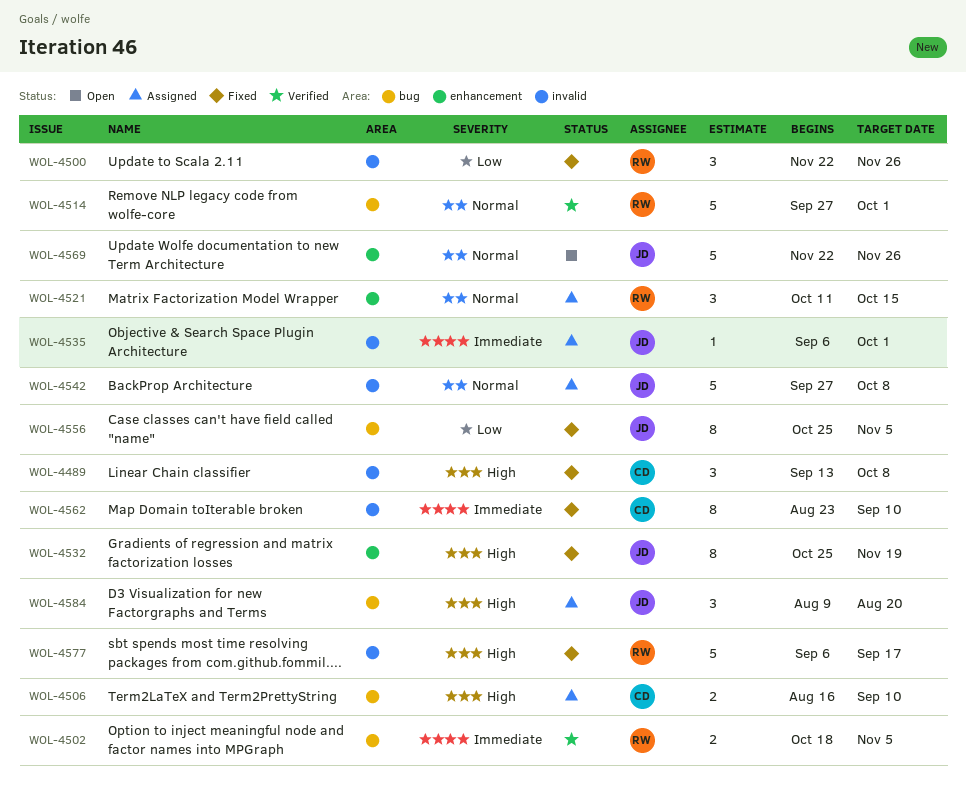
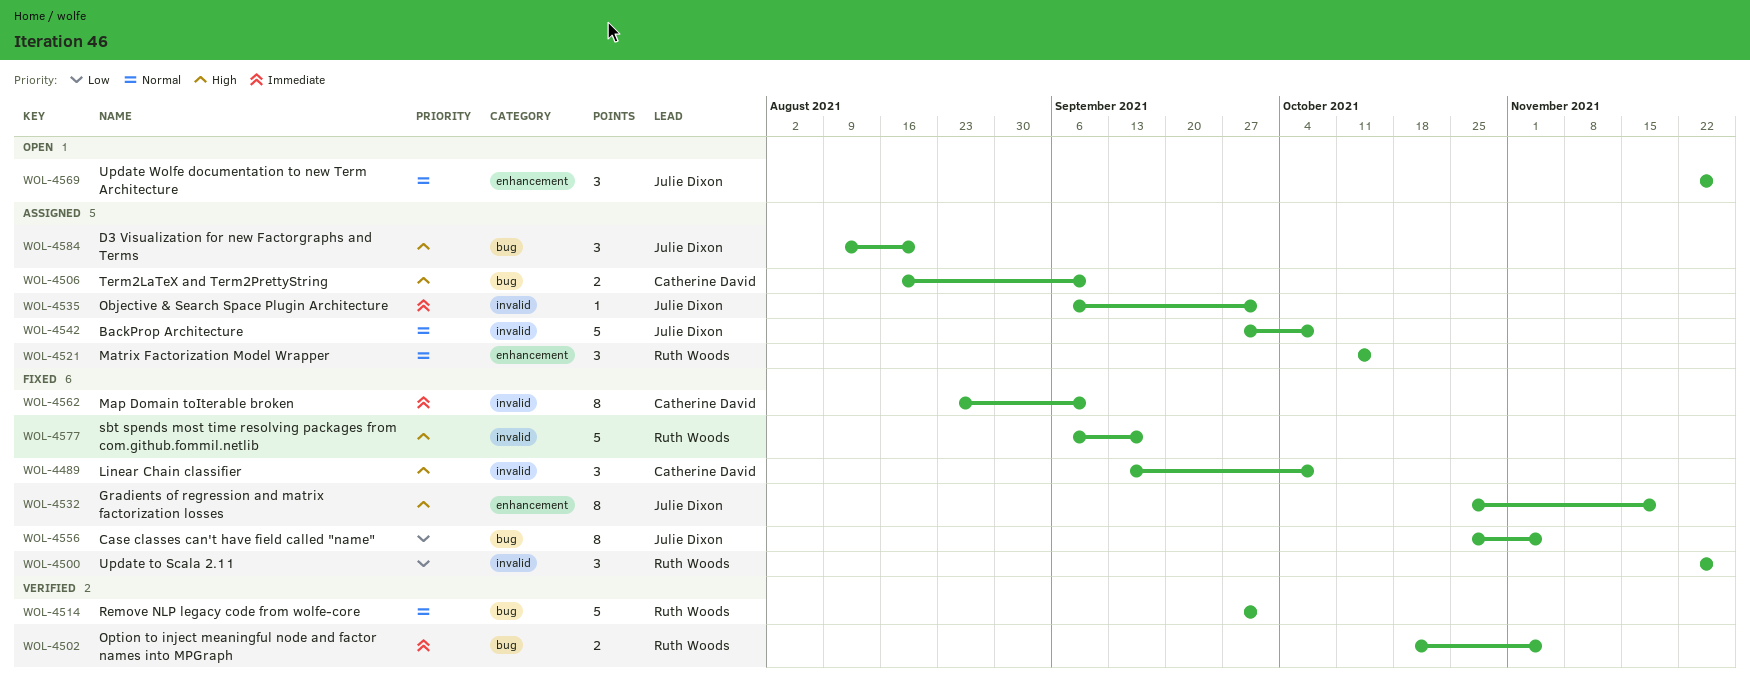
WOL-4569, estimate: 5 -> 3

